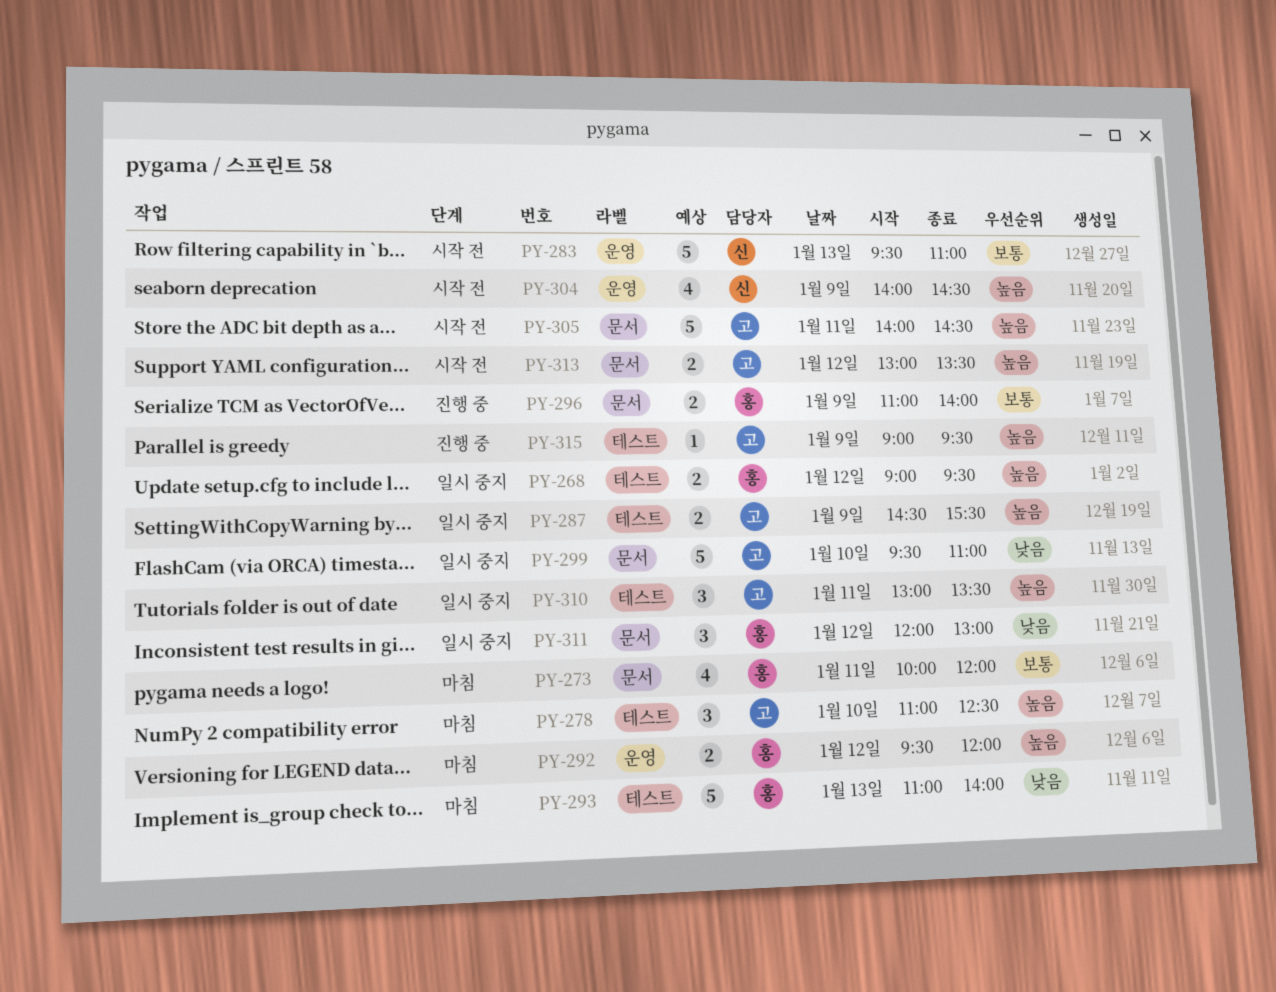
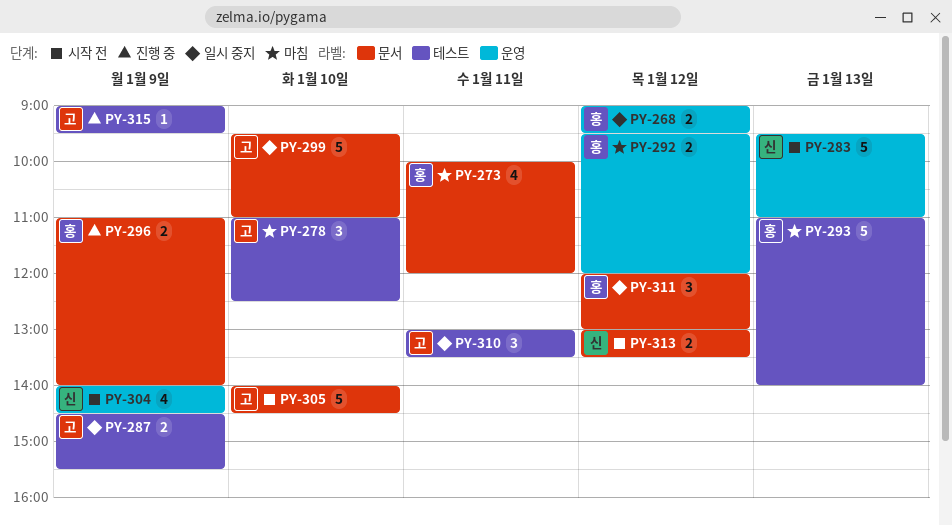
PY-268, label: 테스트 -> 운영
PY-305, day: Jan 11 -> Jan 10
PY-313, owner: 고 -> 신

